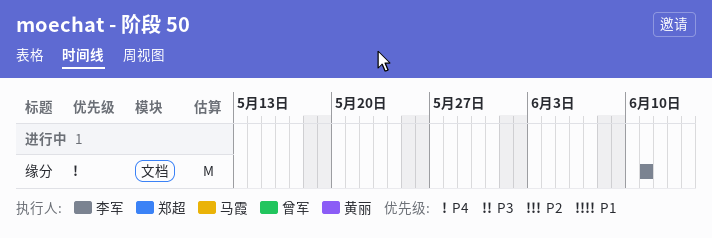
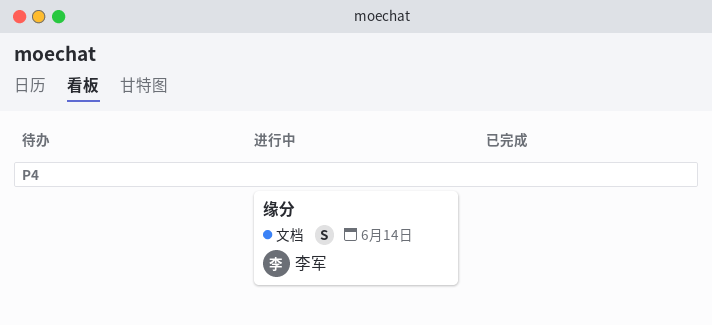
缘分, estimate: M -> S
缘分, due: Jun 11 -> Jun 14

